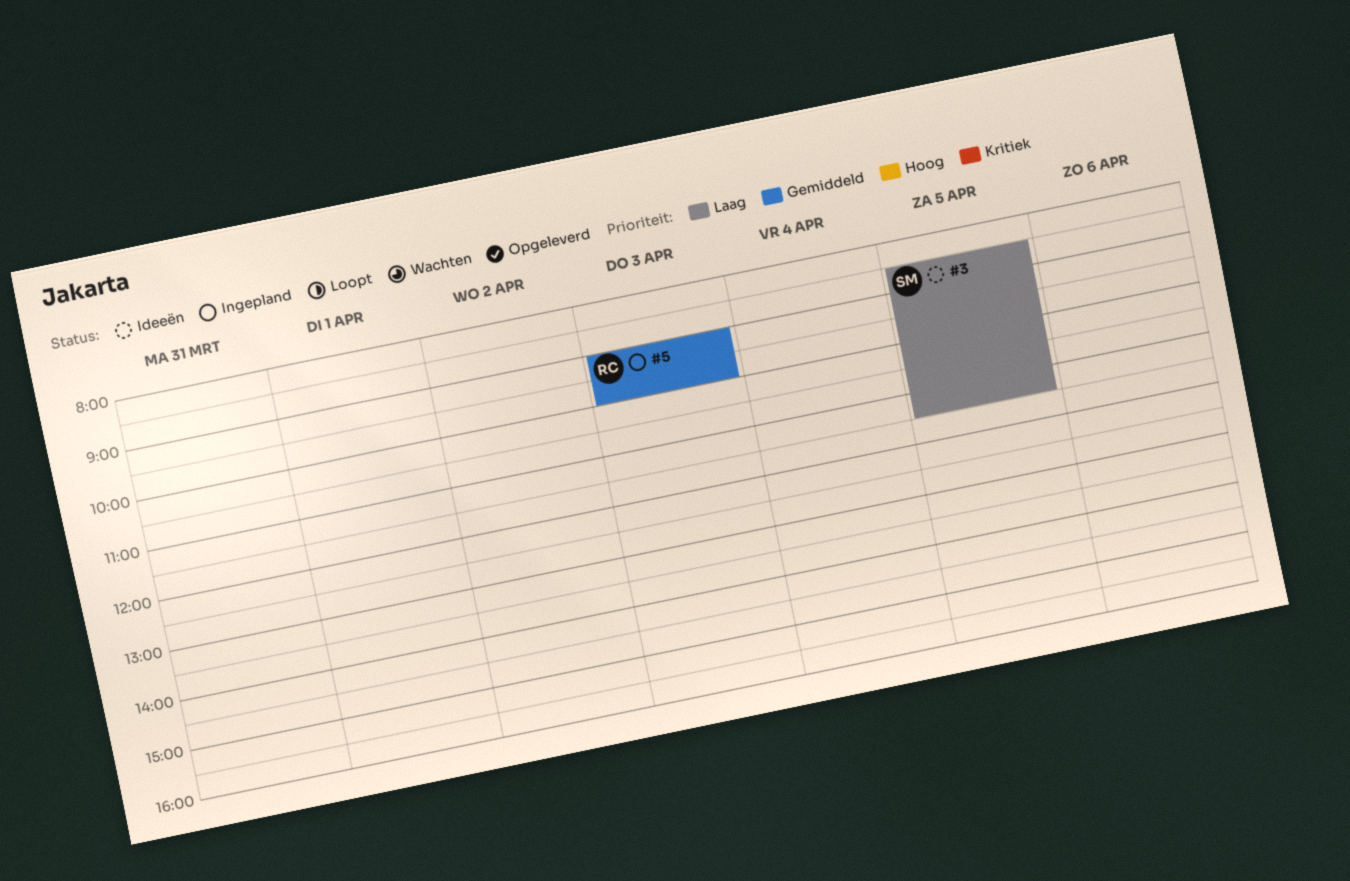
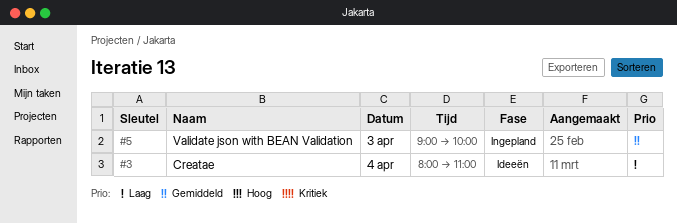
#3, day: Apr 5 -> Apr 4
#3, begins: 08:30 -> 08:00
#3, ends: 11:30 -> 11:00

